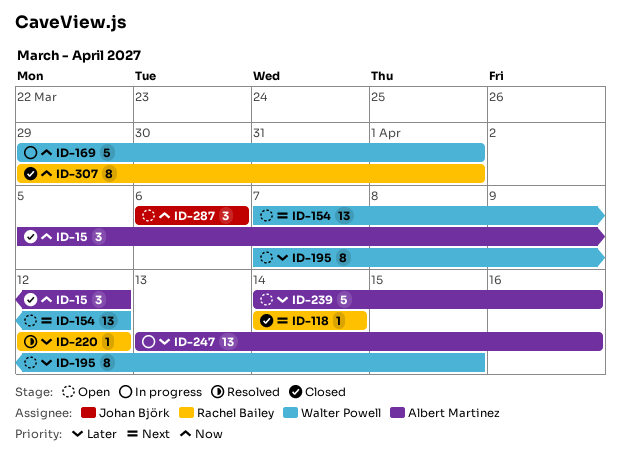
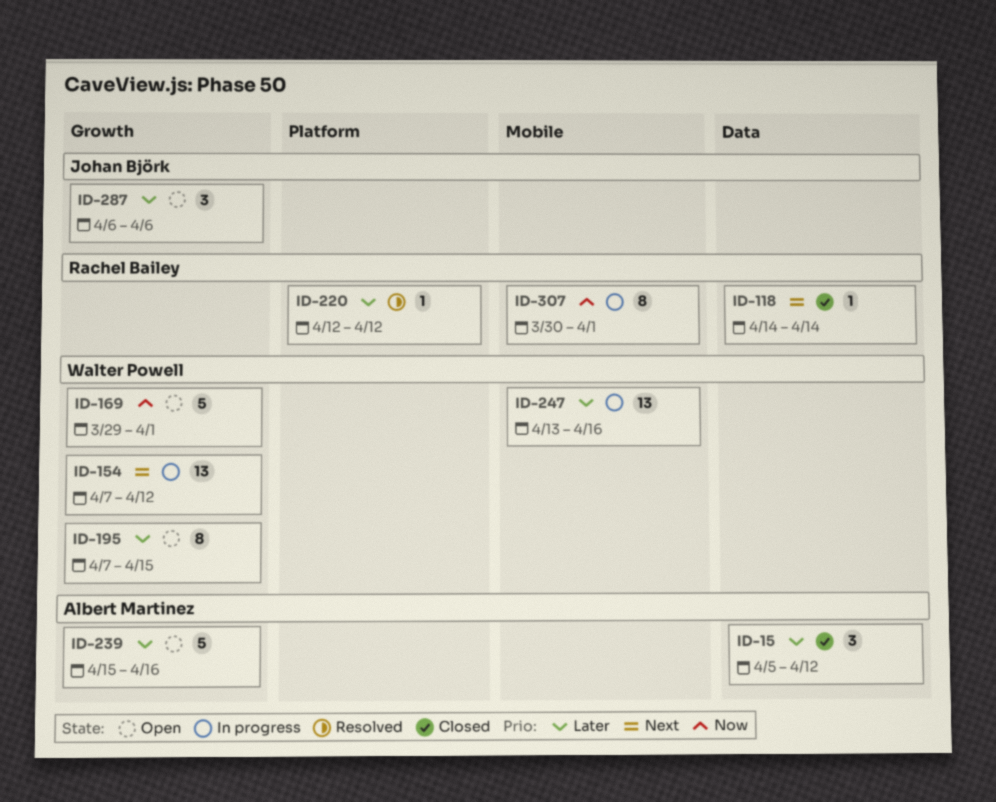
ID-15, priority: Now -> Later
ID-154, status: Open -> In progress
ID-169, status: In progress -> Open
ID-239, start: Apr 14 -> Apr 15
ID-247, owner: Albert Martinez -> Walter Powell
ID-287, priority: Now -> Later
ID-307, status: Closed -> In progress
ID-307, start: Mar 29 -> Mar 30

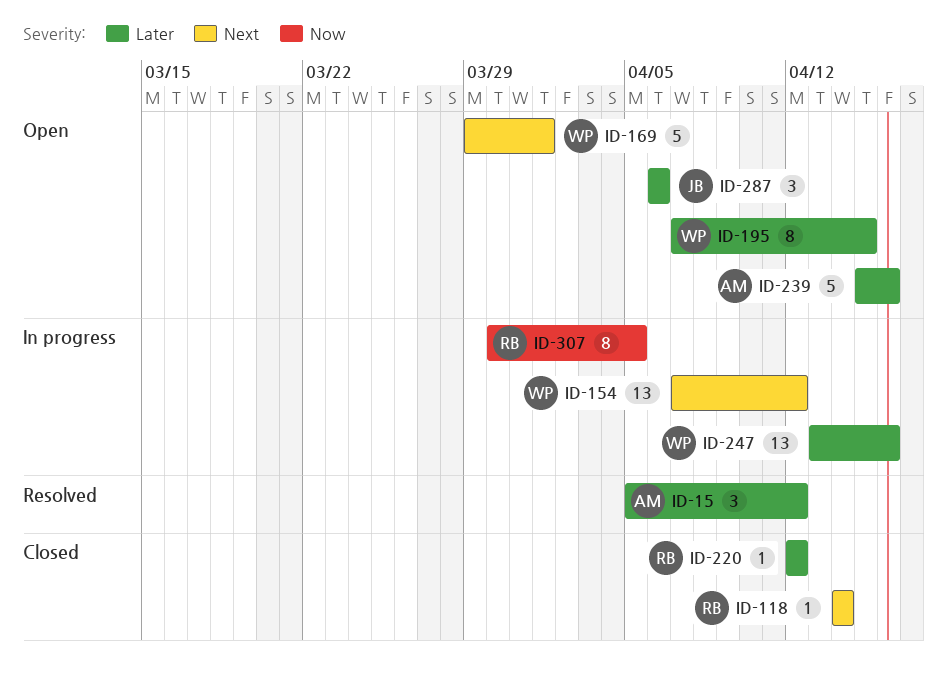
ID-15, status: Closed -> Resolved
ID-169, priority: Now -> Next
ID-220, status: Resolved -> Closed
ID-307, due: Apr 1 -> Apr 5

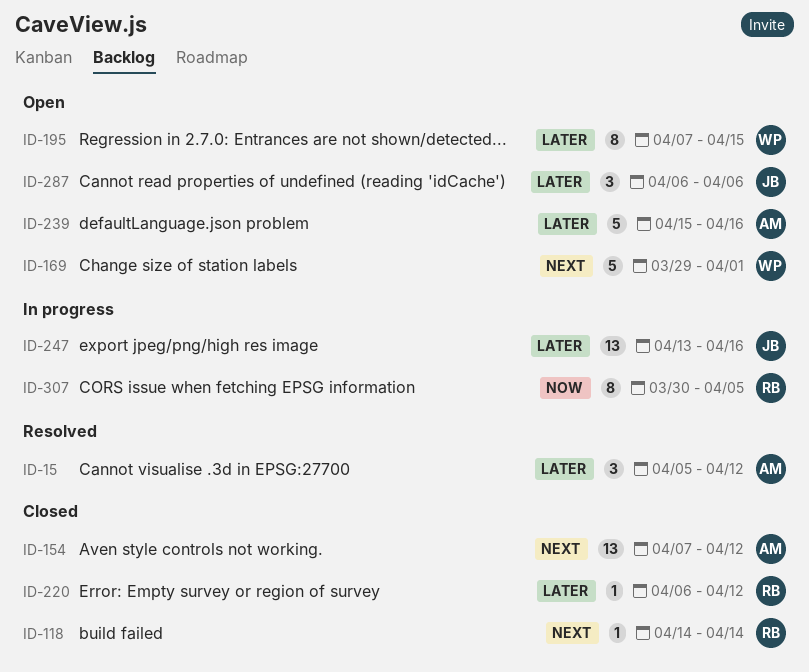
ID-154, status: In progress -> Closed
ID-154, owner: WP -> AM
ID-220, start: Apr 12 -> Apr 6
ID-247, owner: WP -> JB

